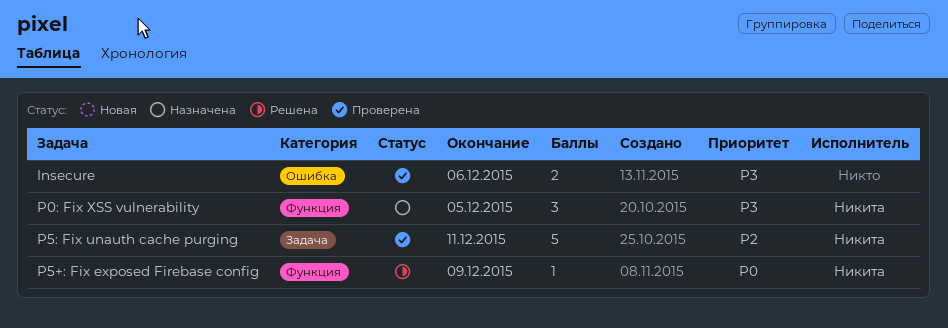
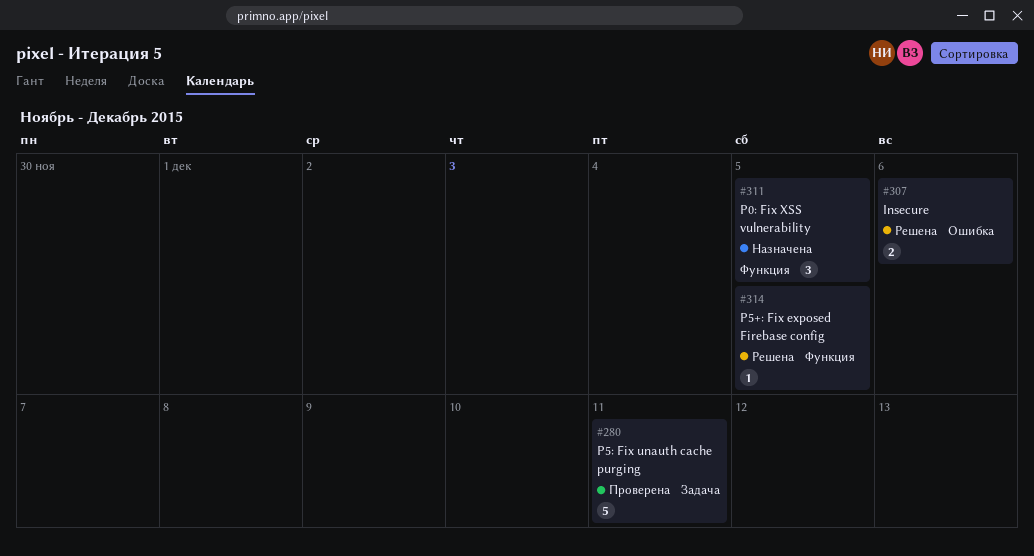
Insecure, status: Проверена -> Решена
P5+: Fix exposed Firebase config, due: Dec 9 -> Dec 5

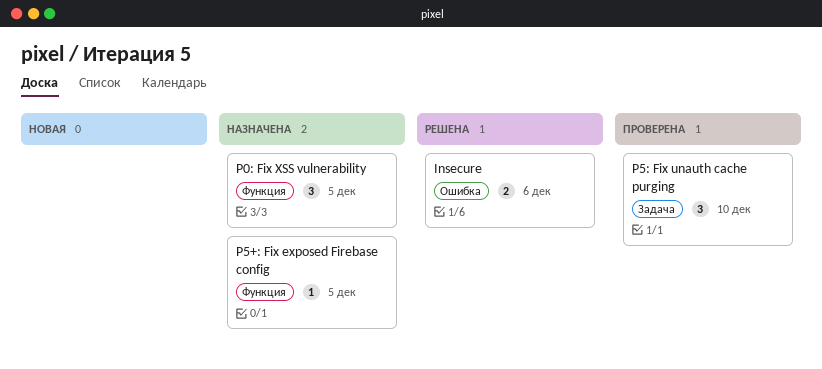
P5+: Fix exposed Firebase config, status: Решена -> Назначена
P5: Fix unauth cache purging, estimate: 5 -> 3
P5: Fix unauth cache purging, due: Dec 11 -> Dec 10

